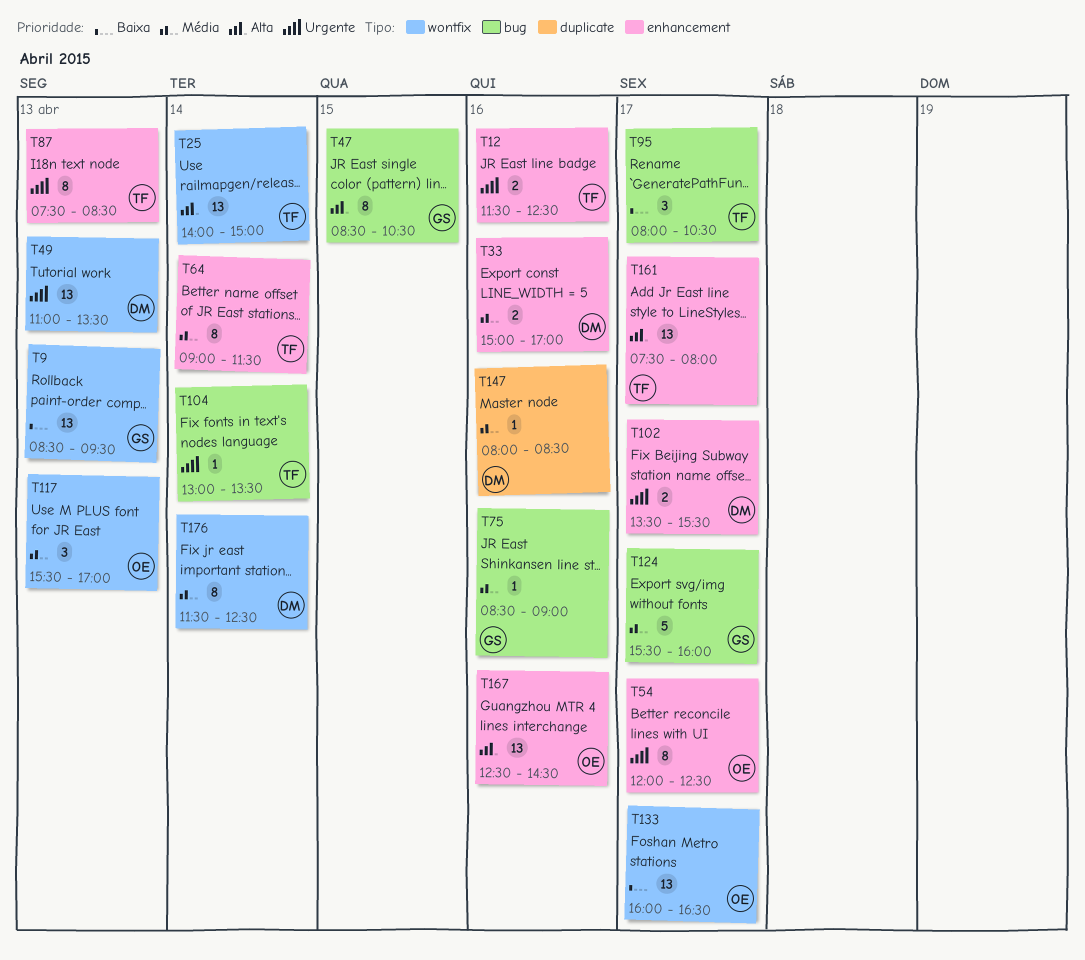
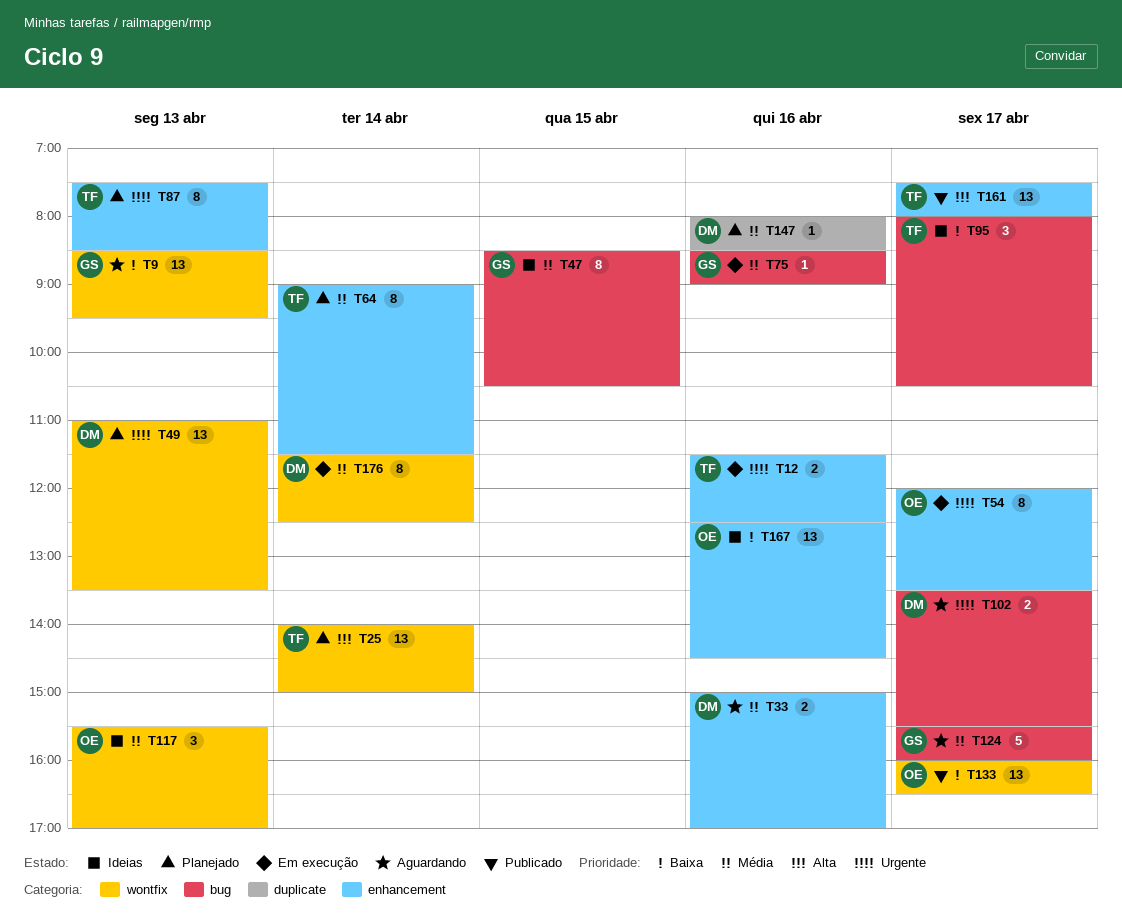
T47, priority: Alta -> Média
T54, ends: 12:30 -> 13:30
T102, label: enhancement -> bug
T104: present -> none
T167, priority: Alta -> Baixa

